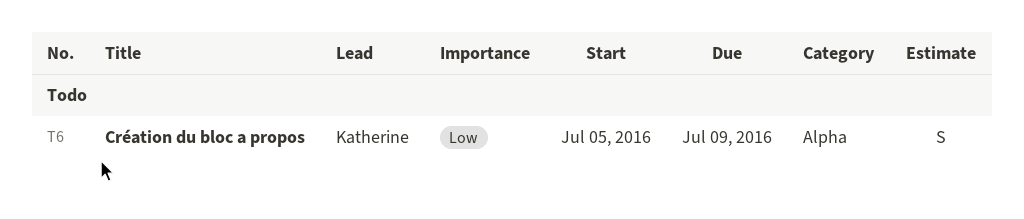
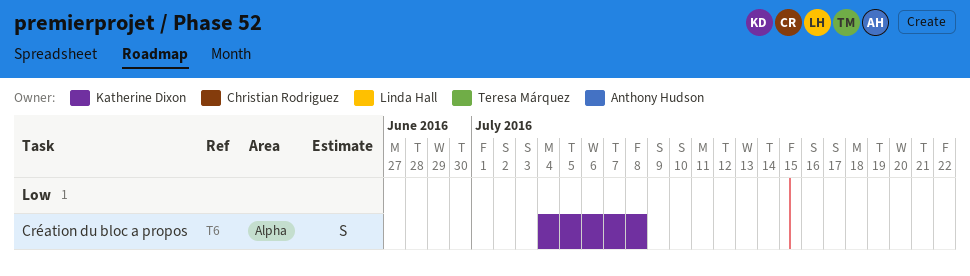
T6, start: Jul 5 -> Jul 4
T6, due: Jul 9 -> Jul 8

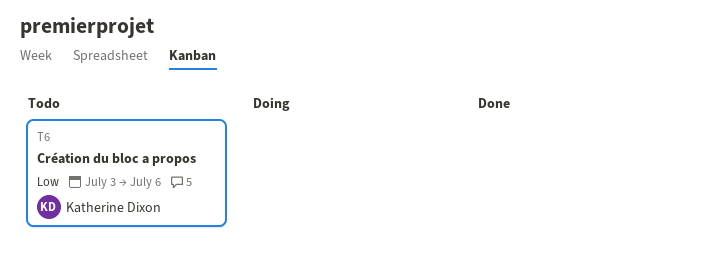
T6, start: Jul 4 -> Jul 3
T6, due: Jul 8 -> Jul 6

